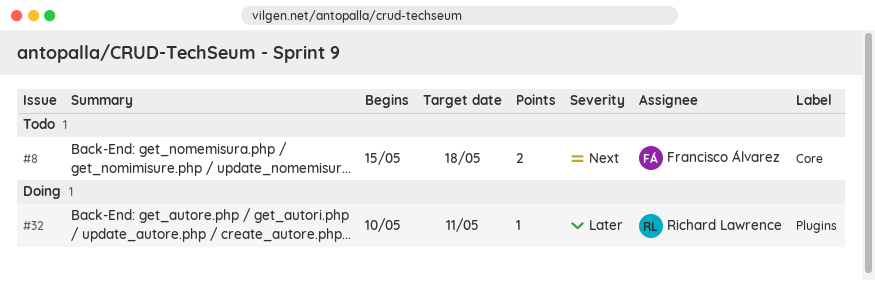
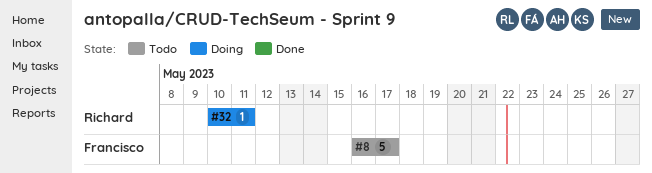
#8, estimate: 2 -> 5
#8, start: May 15 -> May 16
#8, due: May 18 -> May 17

